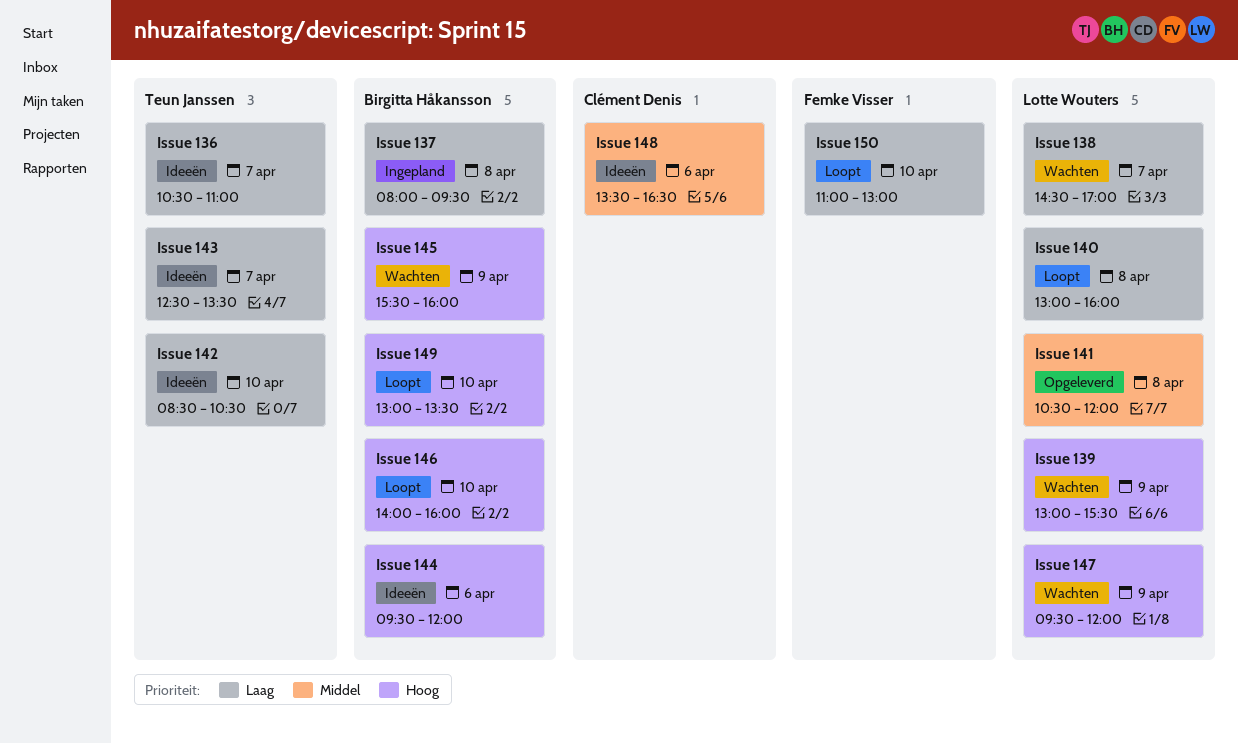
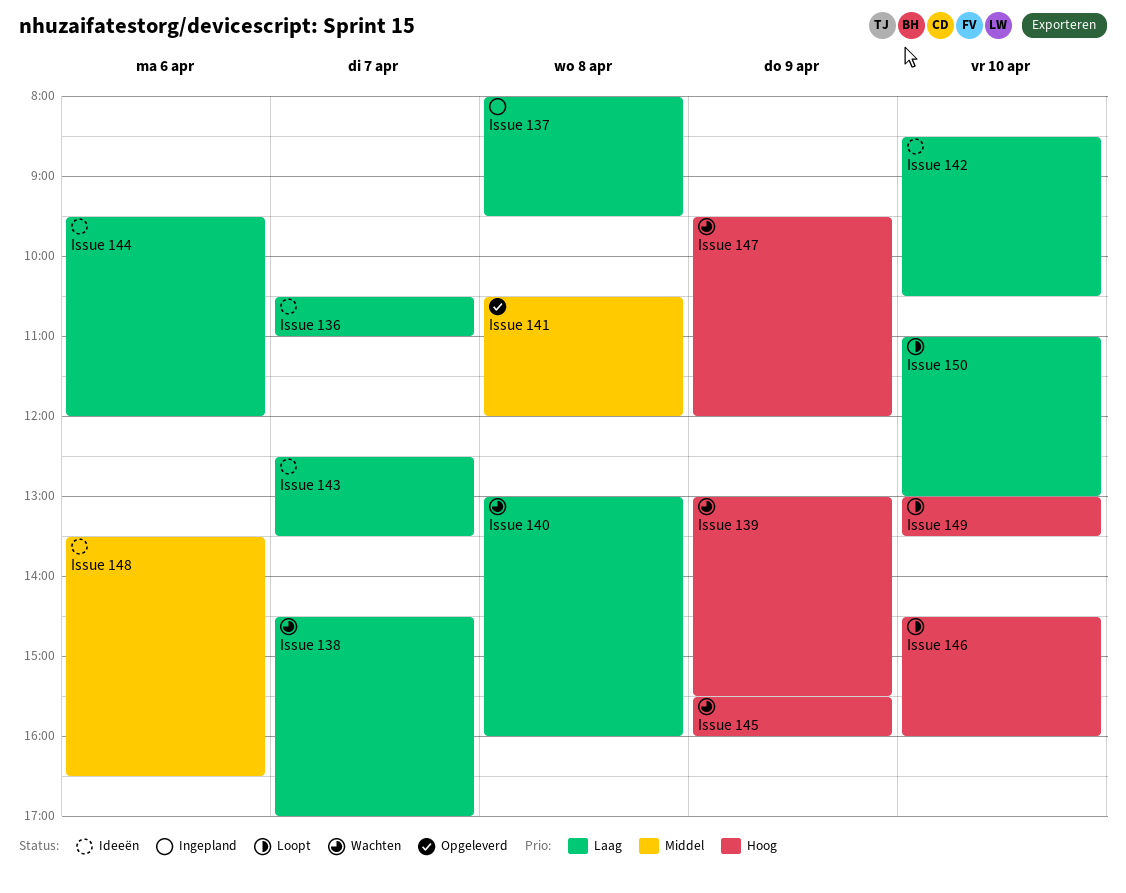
Issue 140, status: Loopt -> Wachten
Issue 144, priority: Hoog -> Laag
Issue 146, begins: 14:00 -> 14:30

